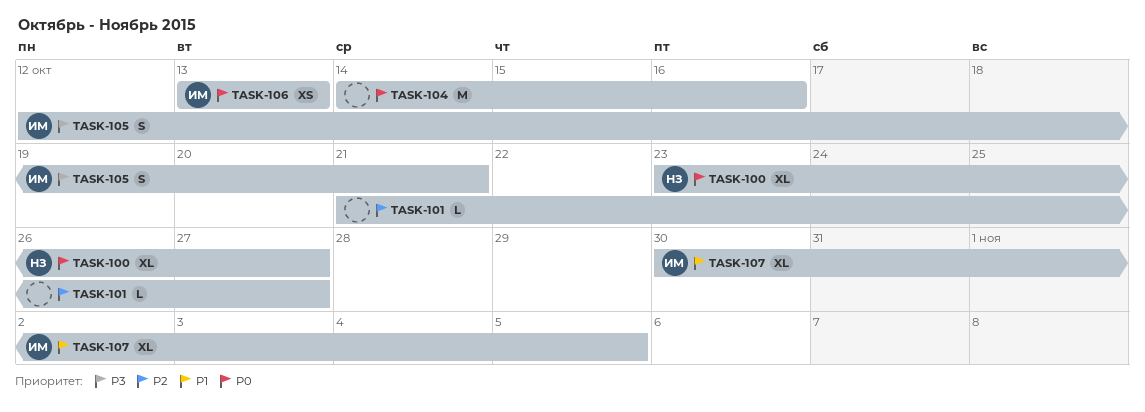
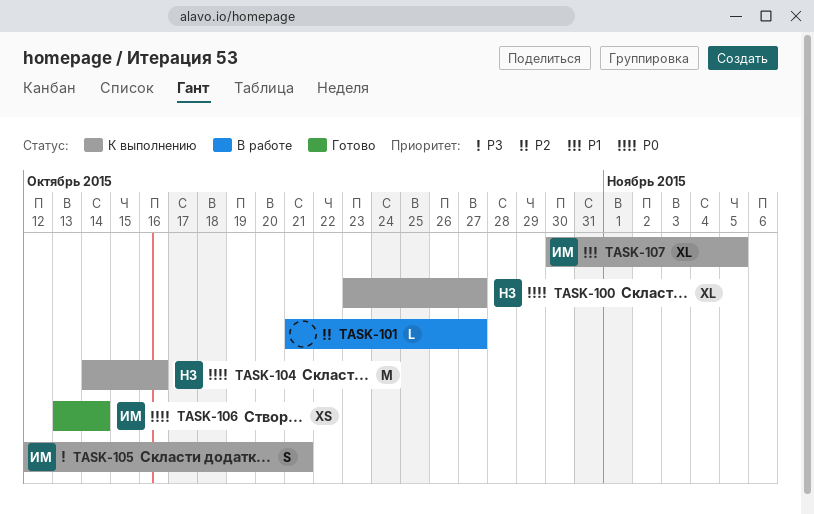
TASK-104, owner: none -> НЗ
TASK-106, due: Oct 13 -> Oct 14

